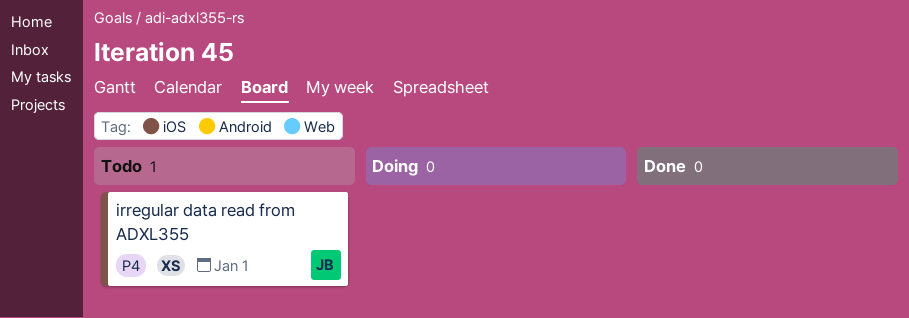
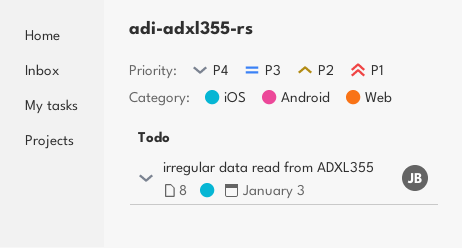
irregular data read from ADXL355, due: Jan 1 -> Jan 3

